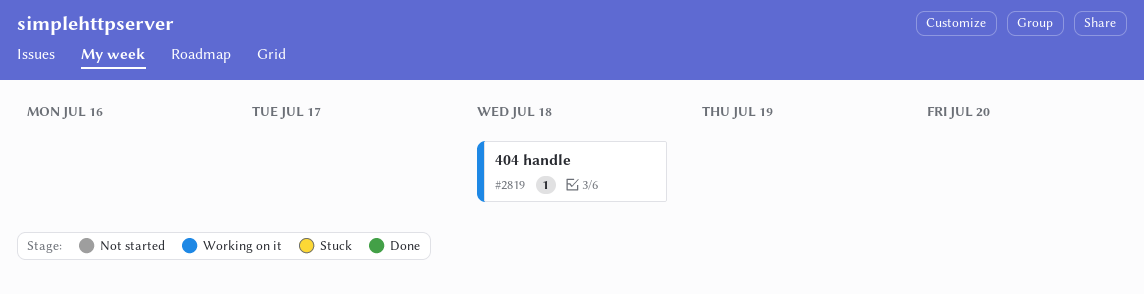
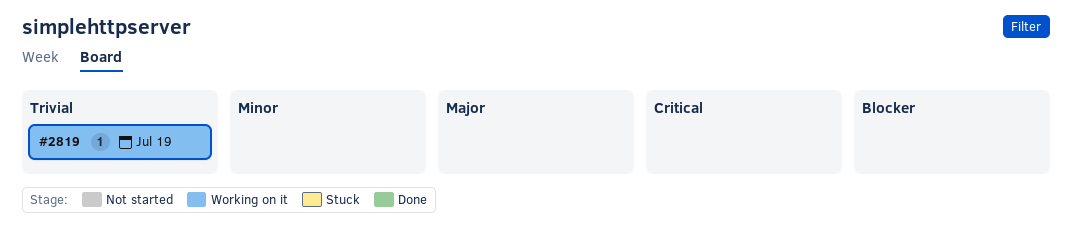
#2819, due: Jul 18 -> Jul 19

